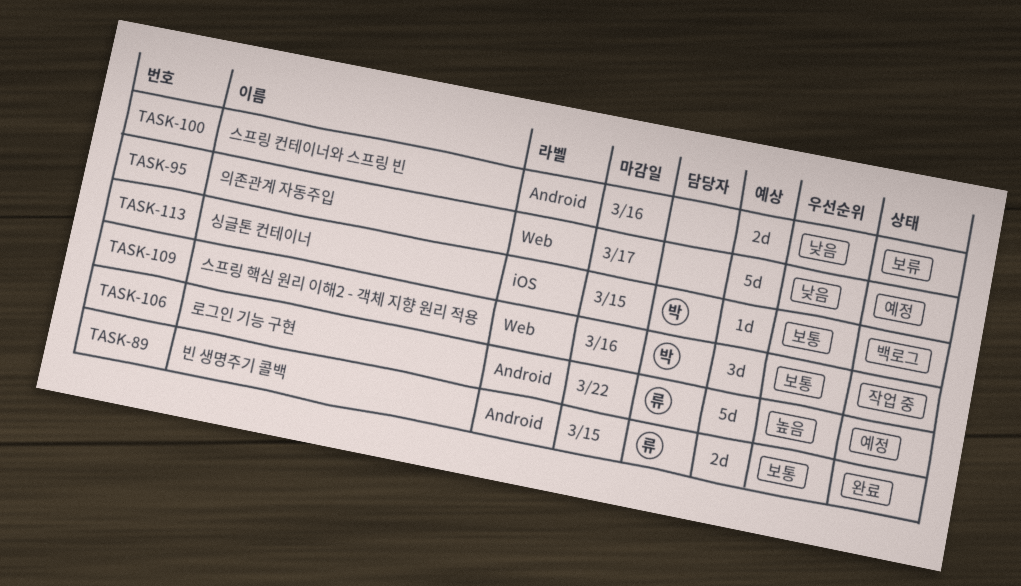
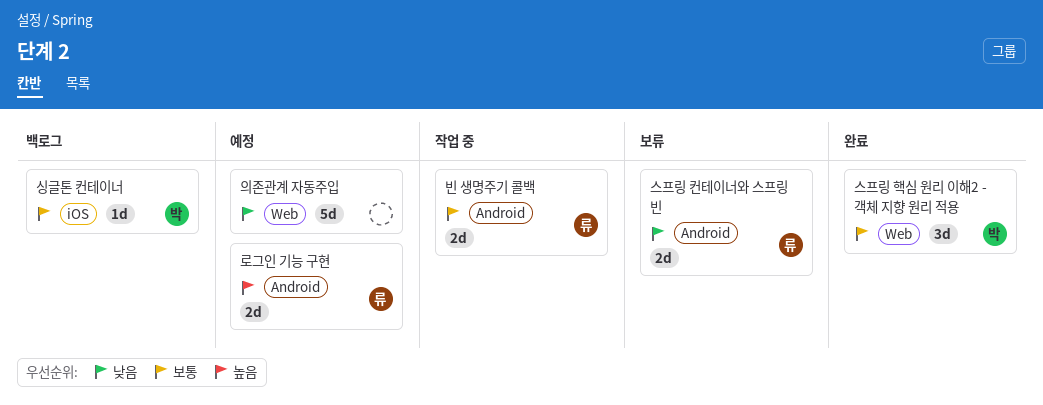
로그인 기능 구현, estimate: 5d -> 2d
빈 생명주기 콜백, status: 완료 -> 작업 중
스프링 컨테이너와 스프링 빈, owner: none -> 류
스프링 핵심 원리 이해2 - 객체 지향 원리 적용, status: 작업 중 -> 완료

